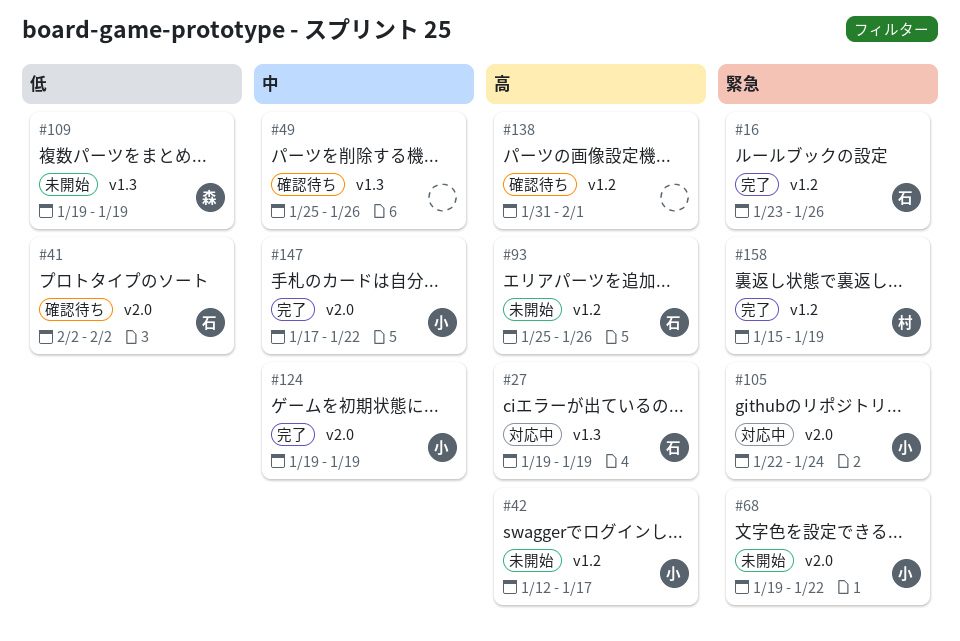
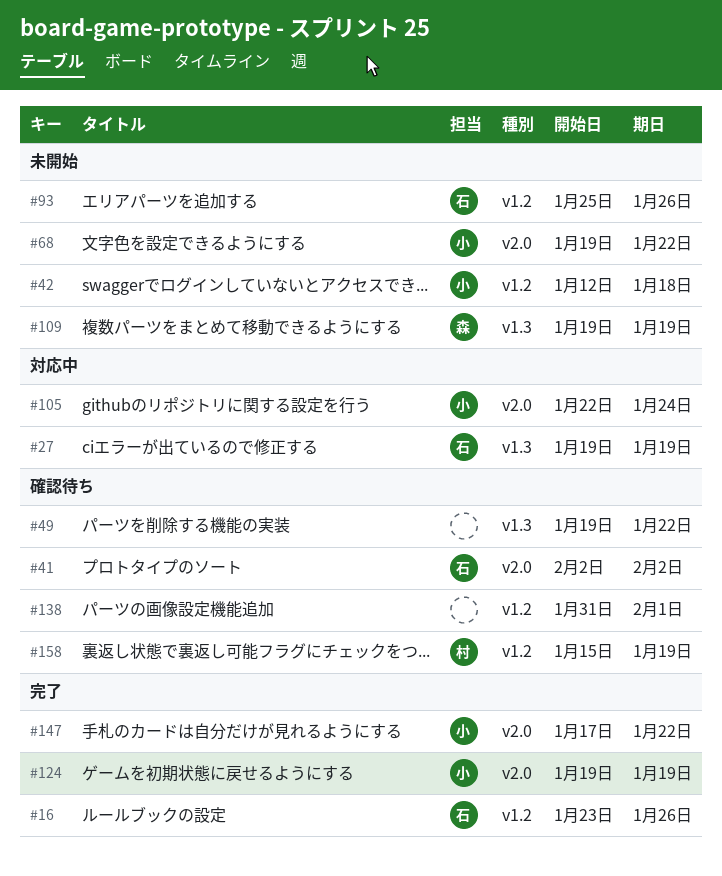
#42, due: Jan 17 -> Jan 18
#49, start: Jan 25 -> Jan 19
#49, due: Jan 26 -> Jan 22
#158, status: 完了 -> 確認待ち

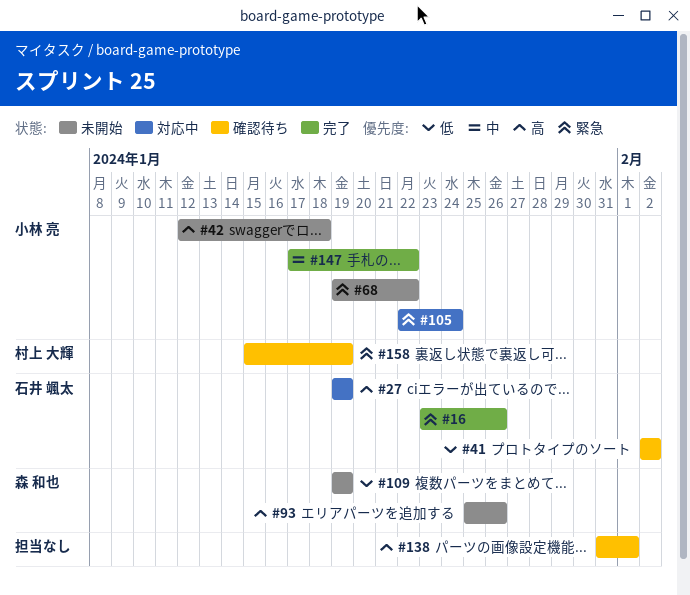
#49: present -> none
#93, owner: 石井 颯太 -> 森 和也
#124: present -> none

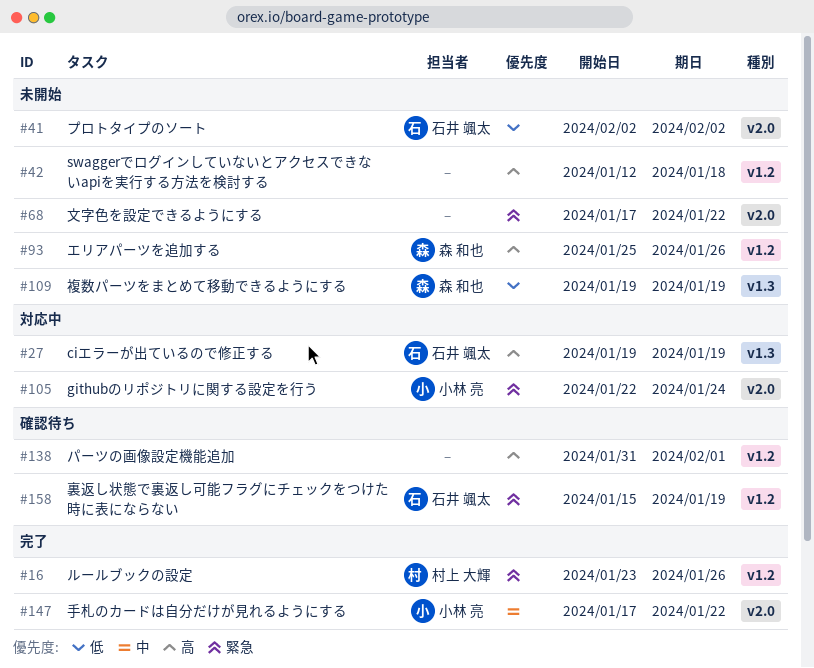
#16, owner: 石井 颯太 -> 村上 大輝
#41, status: 確認待ち -> 未開始
#42, owner: 小林 亮 -> none
#68, owner: 小林 亮 -> none
#68, start: Jan 19 -> Jan 17
#158, owner: 村上 大輝 -> 石井 颯太

